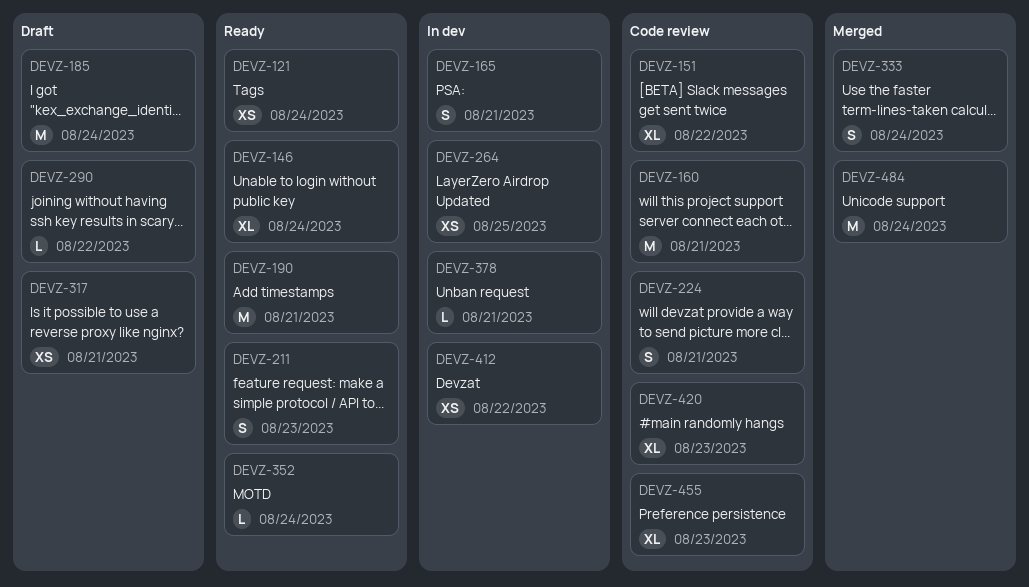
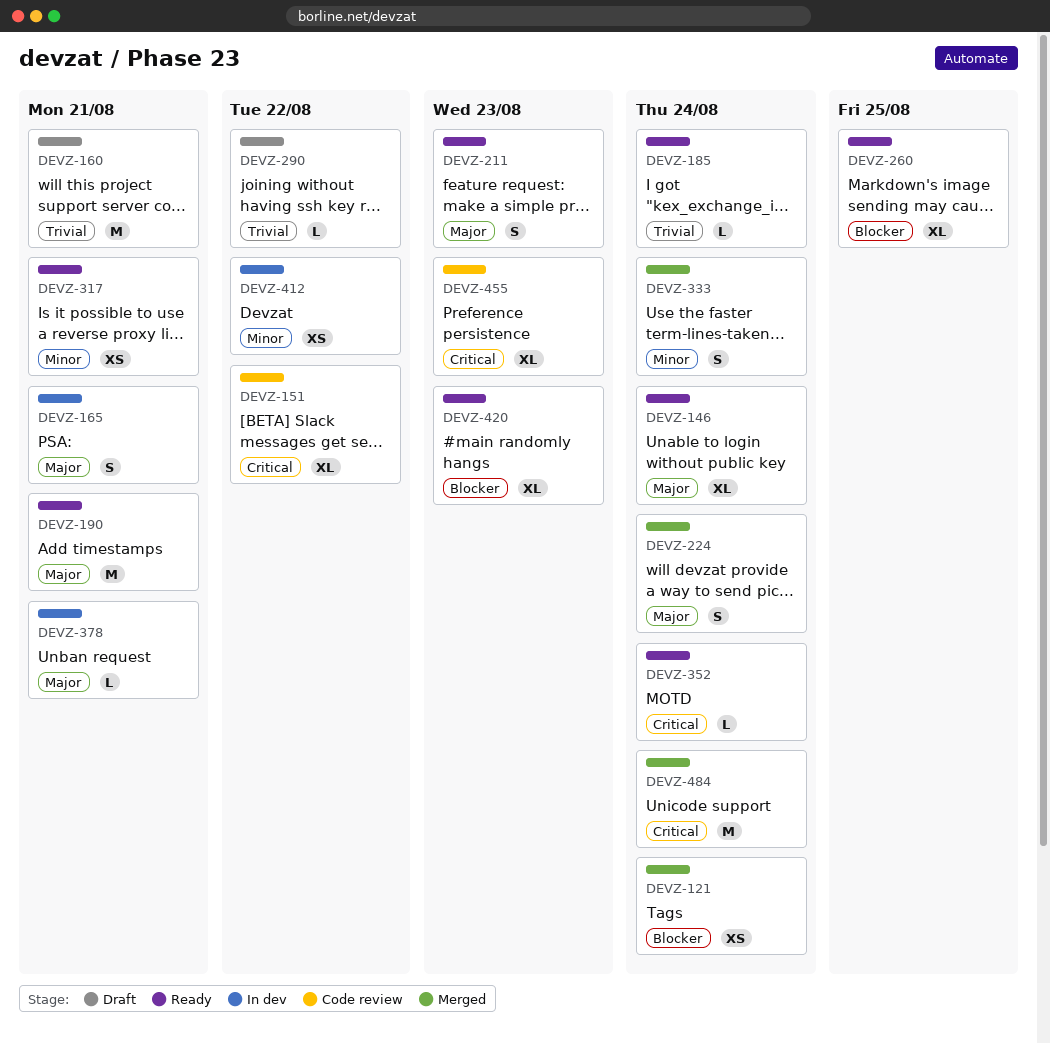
DEVZ-121, status: Ready -> Merged
DEVZ-160, status: Code review -> Draft
DEVZ-185, status: Draft -> Ready
DEVZ-185, estimate: M -> L
DEVZ-224, status: Code review -> Merged
DEVZ-224, due: Aug 21 -> Aug 24
DEVZ-260: none -> present
DEVZ-264: present -> none
DEVZ-317, status: Draft -> Ready
DEVZ-420, status: Code review -> Ready

